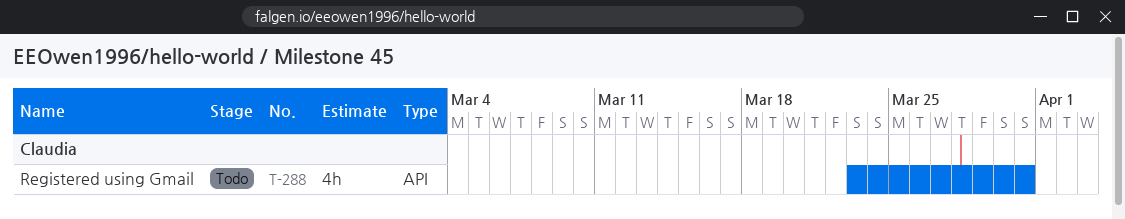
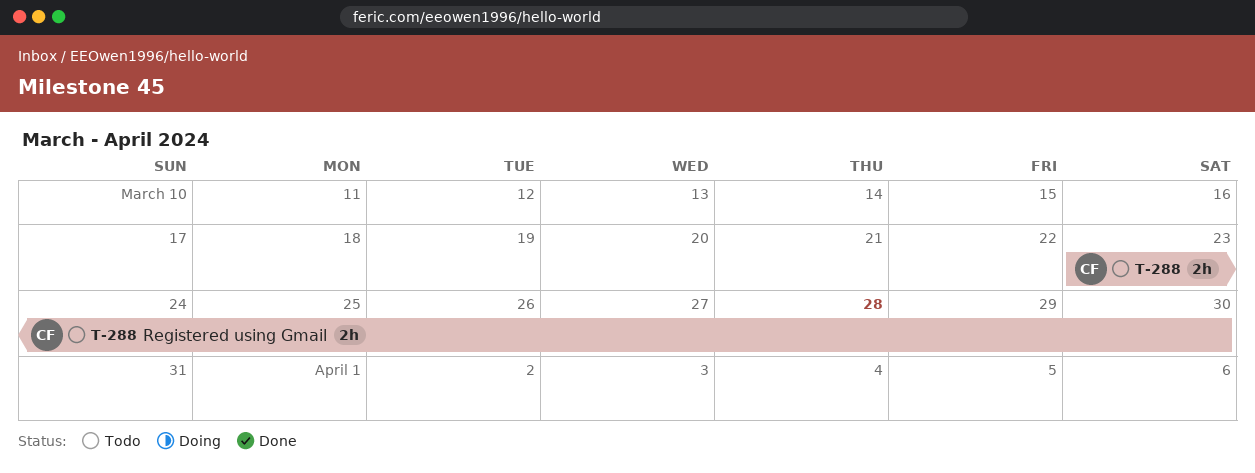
T-288, estimate: 4h -> 2h
T-288, due: Mar 31 -> Mar 30

